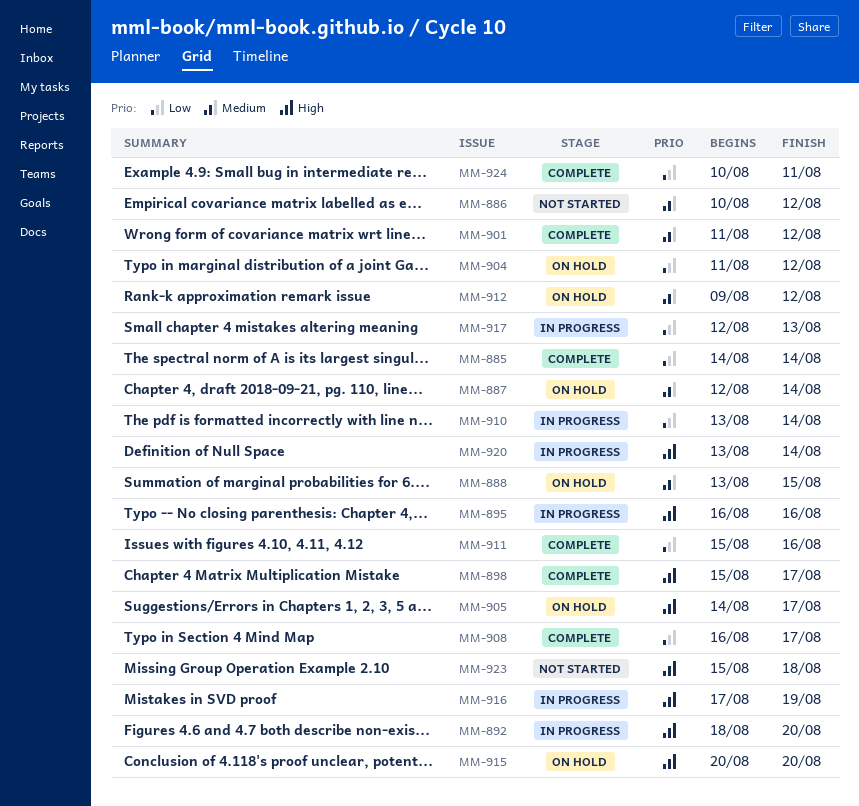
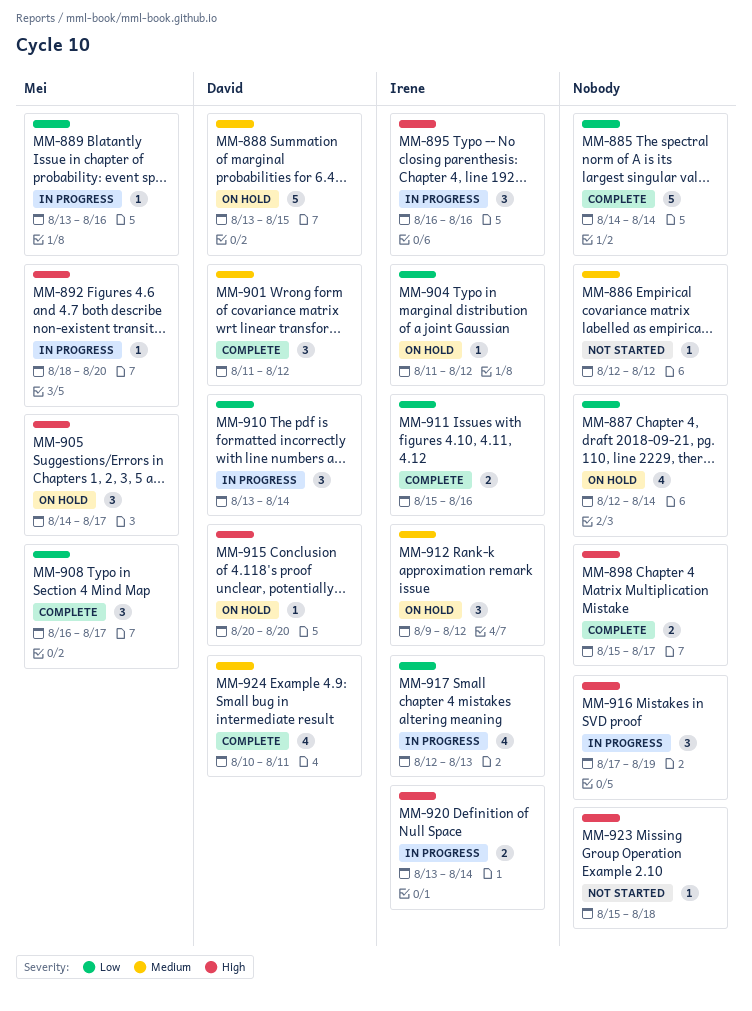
MM-886, start: Aug 10 -> Aug 12
MM-887, priority: Medium -> Low
MM-889: none -> present
MM-924, priority: Low -> Medium

